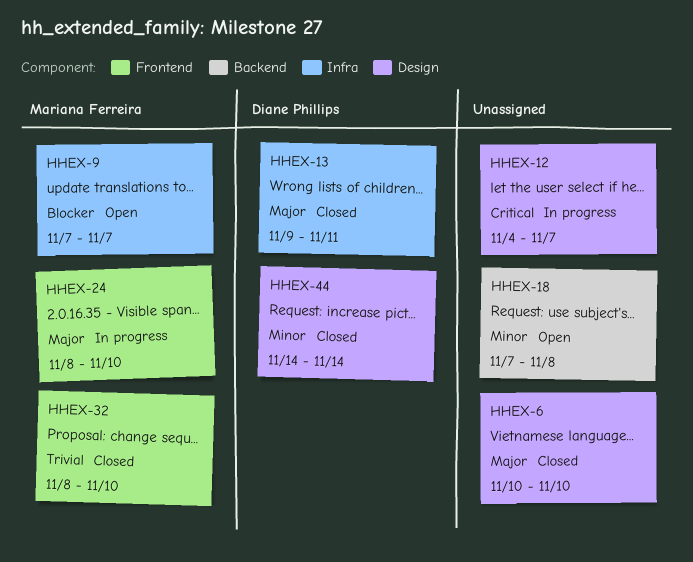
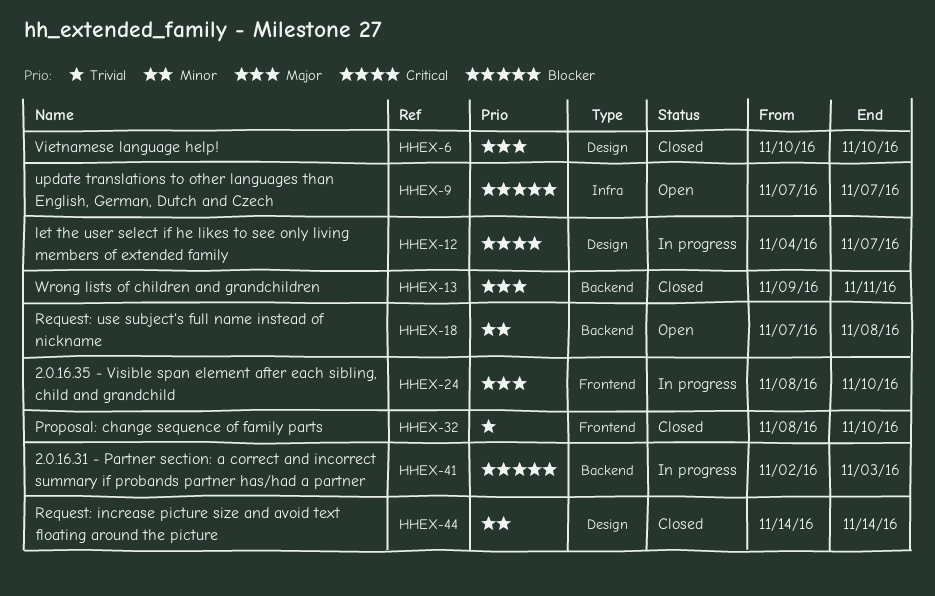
HHEX-13, label: Infra -> Backend
HHEX-41: none -> present

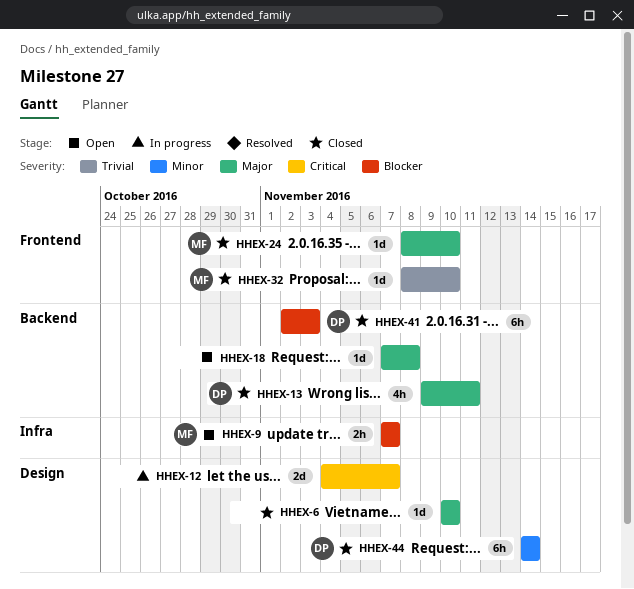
HHEX-18, priority: Minor -> Major
HHEX-24, status: In progress -> Closed
HHEX-41, status: In progress -> Closed

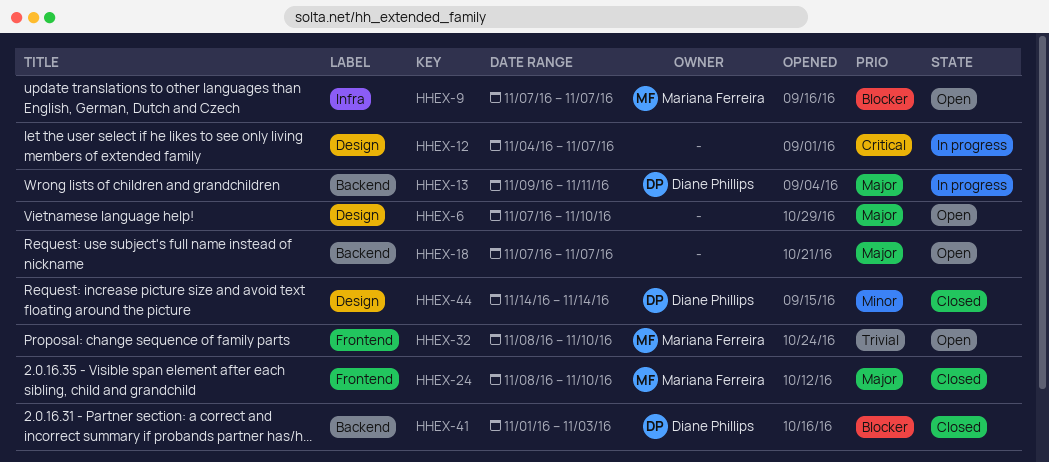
HHEX-6, status: Closed -> Open
HHEX-6, start: Nov 10 -> Nov 7
HHEX-13, status: Closed -> In progress
HHEX-18, due: Nov 8 -> Nov 7
HHEX-32, status: Closed -> Open
HHEX-41, start: Nov 2 -> Nov 1

